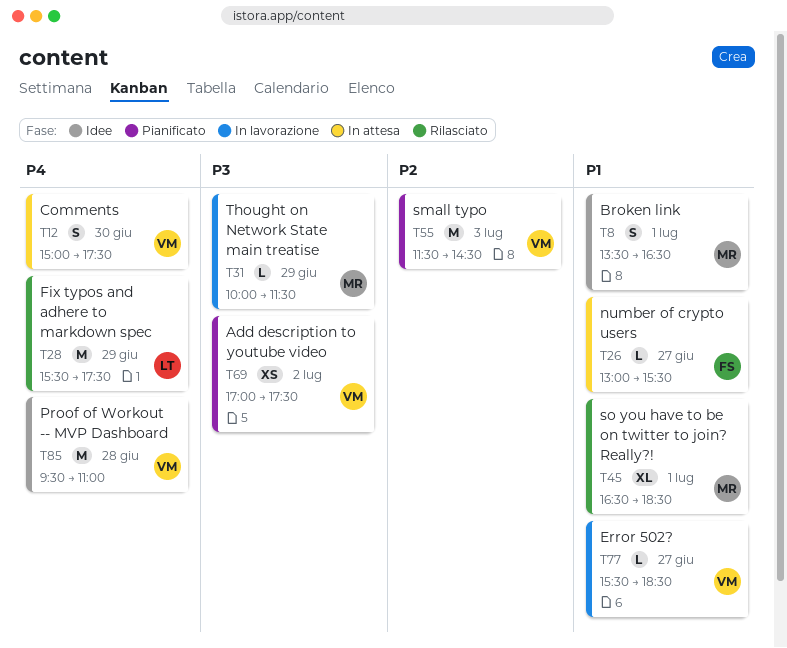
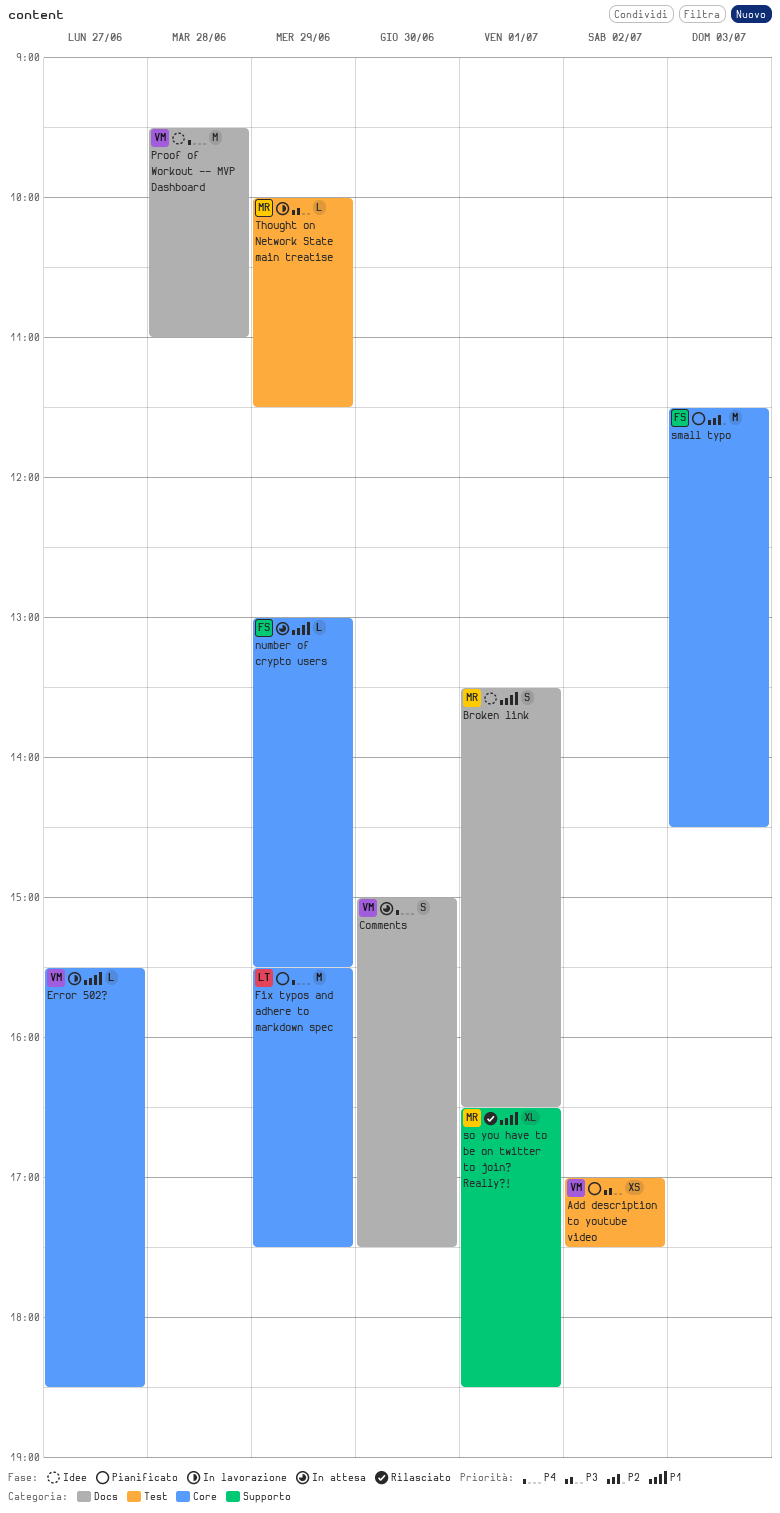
Fix typos and adhere to markdown spec, status: Rilasciato -> Pianificato
number of crypto users, day: Jun 27 -> Jun 29
small typo, owner: VM -> FS

